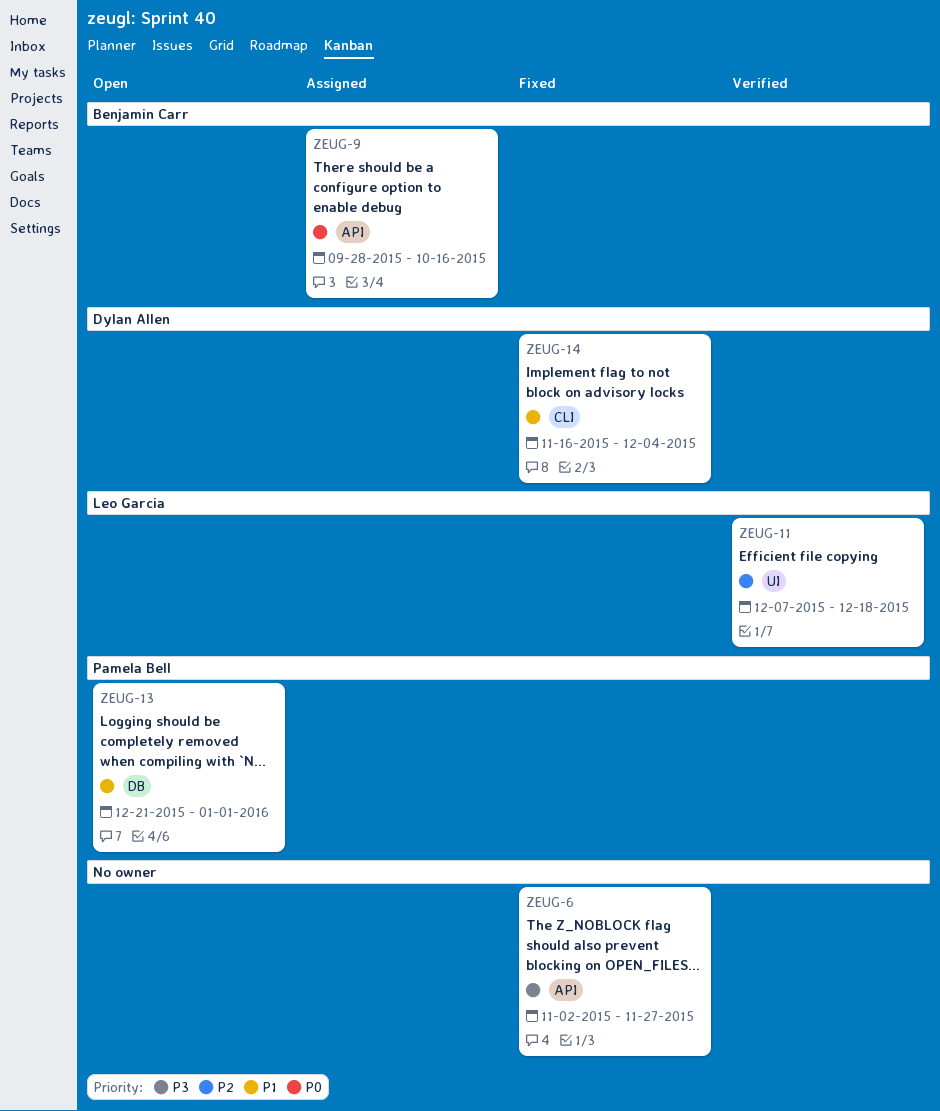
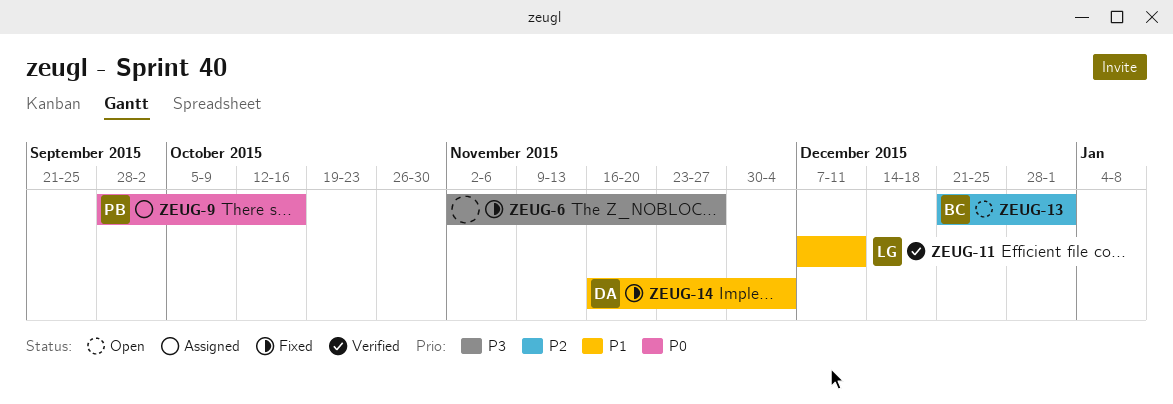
ZEUG-9, owner: Benjamin Carr -> Pamela Bell
ZEUG-11, priority: P2 -> P1
ZEUG-11, due: Dec 18 -> Dec 11
ZEUG-13, owner: Pamela Bell -> Benjamin Carr
ZEUG-13, priority: P1 -> P2

